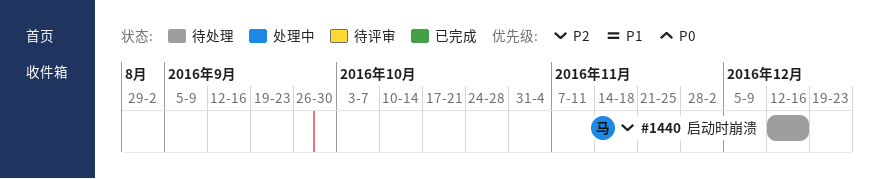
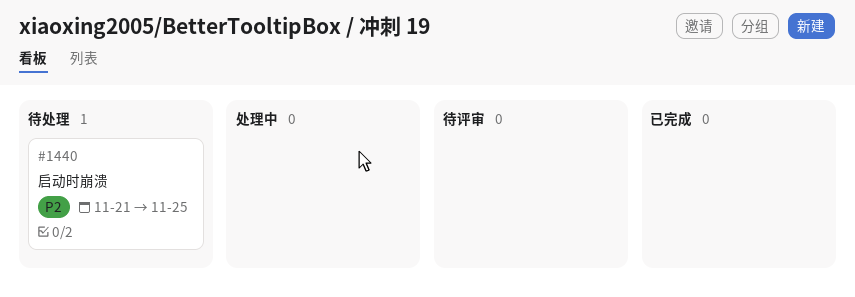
#1440, start: Dec 12 -> Nov 21
#1440, due: Dec 16 -> Nov 25

